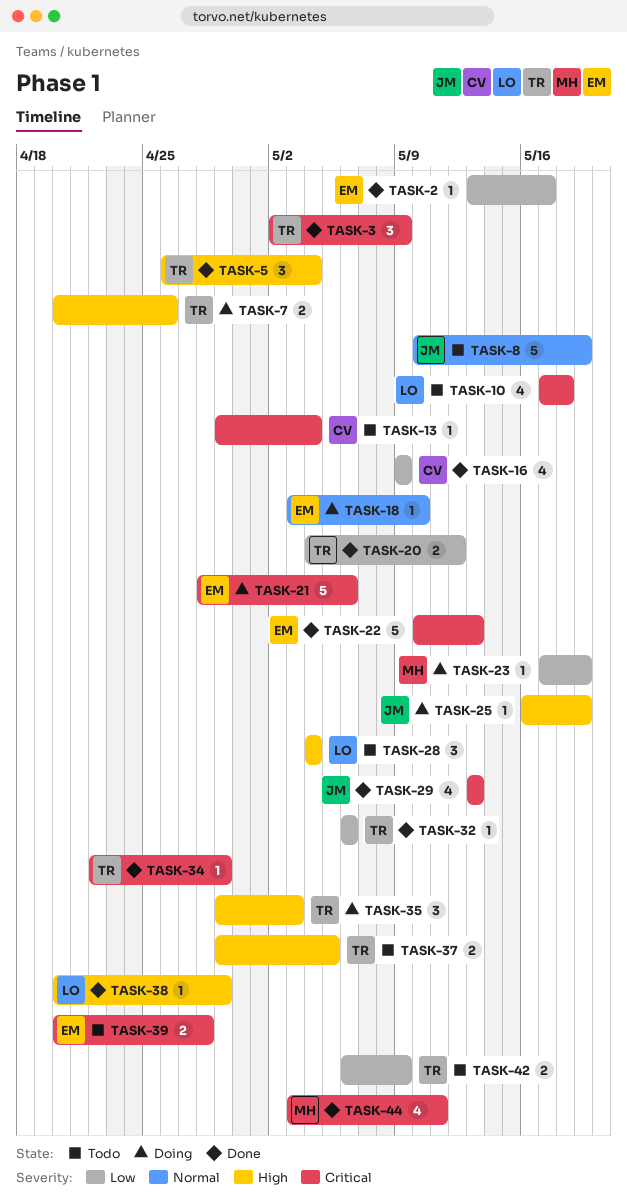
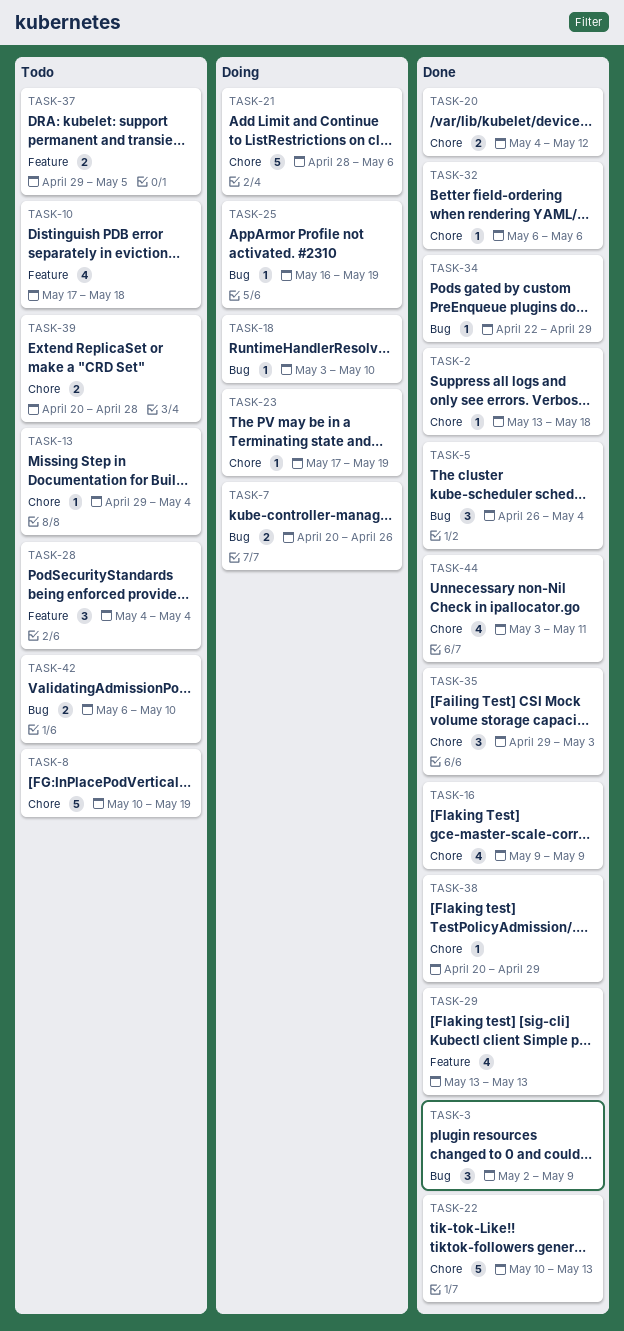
TASK-2, due: May 17 -> May 18
TASK-35, status: Doing -> Done
TASK-42, due: May 9 -> May 10

